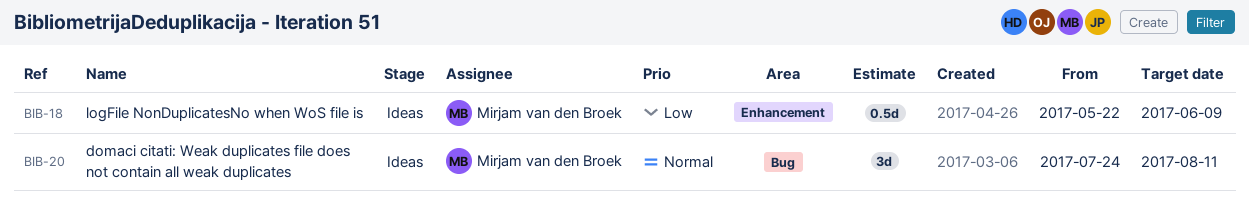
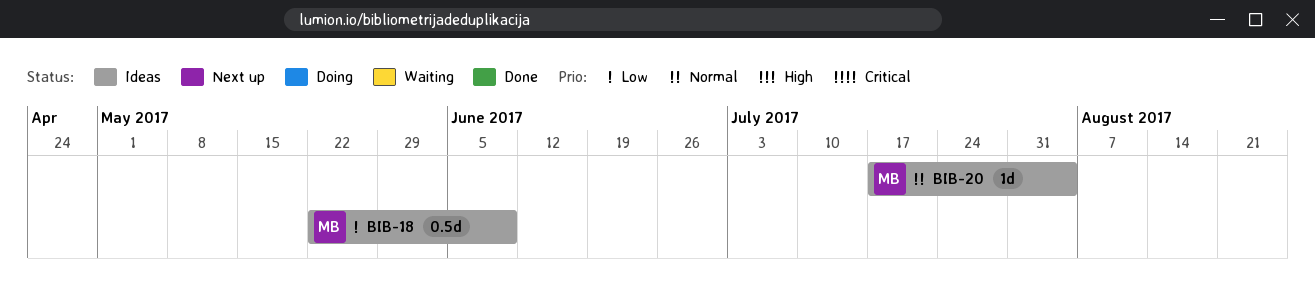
BIB-20, estimate: 3d -> 1d
BIB-20, start: Jul 24 -> Jul 17
BIB-20, due: Aug 11 -> Aug 4

